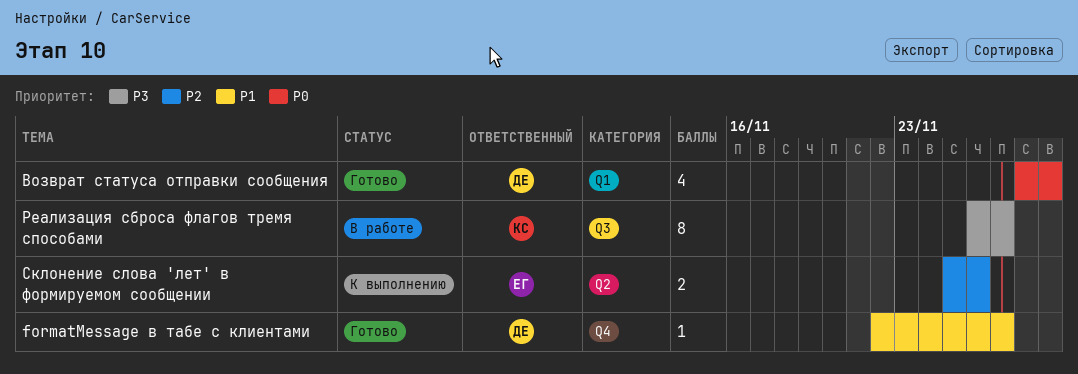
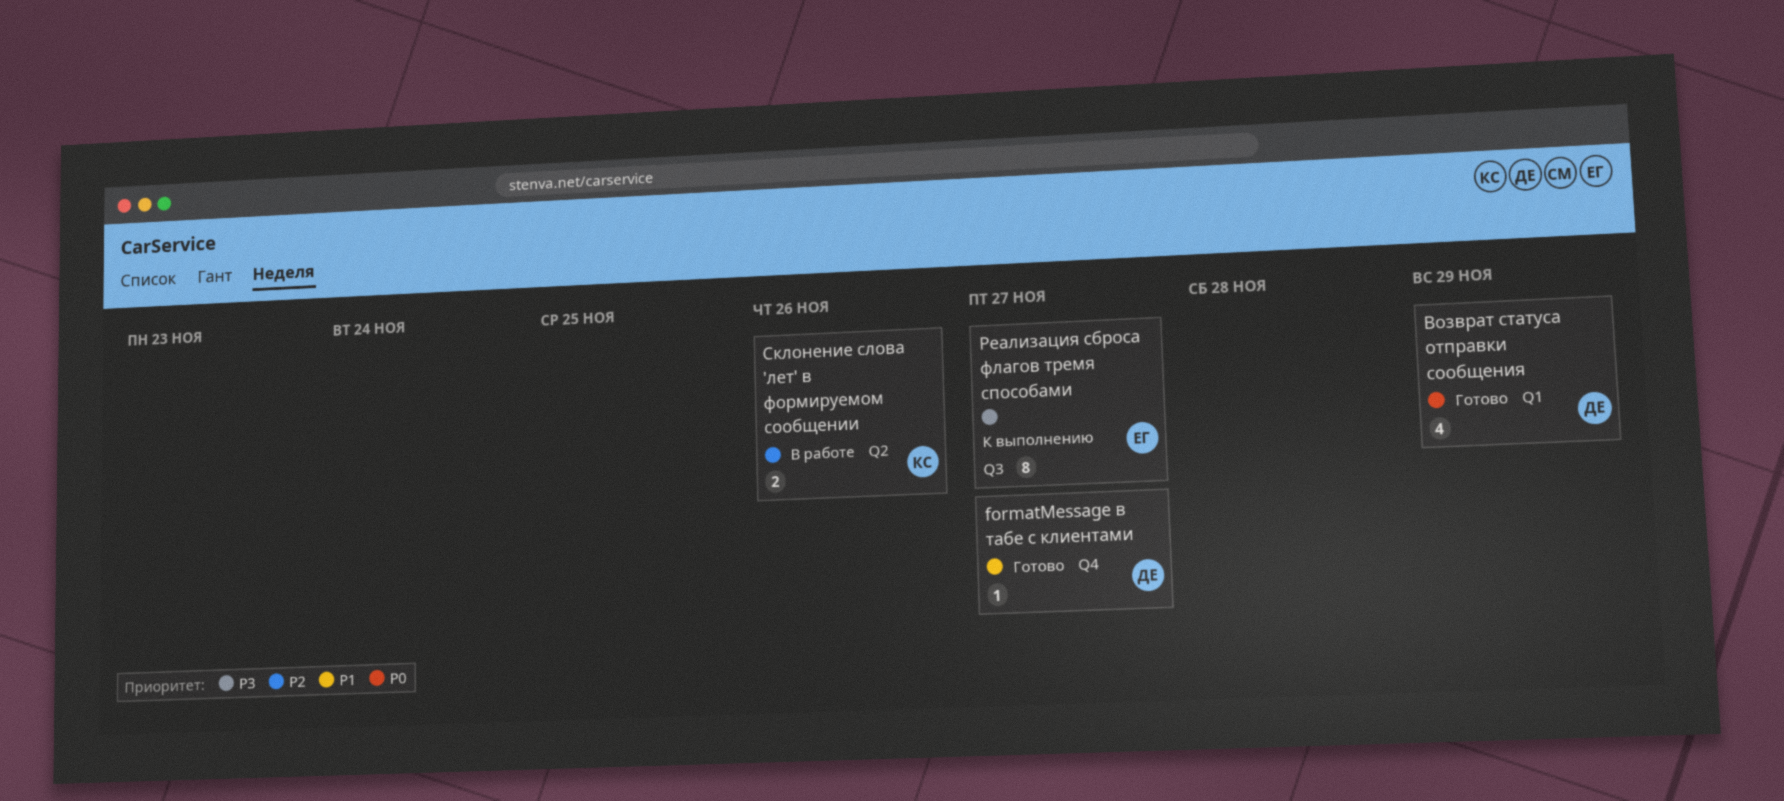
Реализация сброса флагов тремя способами, status: В работе -> К выполнению
Реализация сброса флагов тремя способами, owner: КС -> ЕГ
Склонение слова 'лет' в формируемом сообщении, status: К выполнению -> В работе
Склонение слова 'лет' в формируемом сообщении, owner: ЕГ -> КС

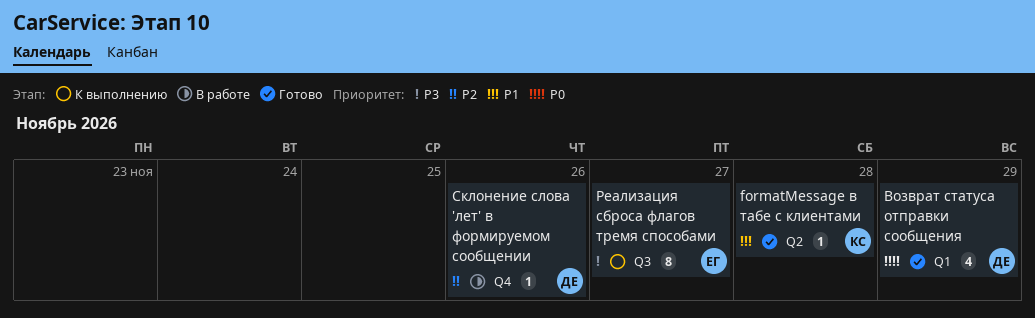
formatMessage в табе с клиентами, owner: ДЕ -> КС
formatMessage в табе с клиентами, label: Q4 -> Q2
formatMessage в табе с клиентами, due: Nov 27 -> Nov 28
Склонение слова 'лет' в формируемом сообщении, owner: КС -> ДЕ
Склонение слова 'лет' в формируемом сообщении, label: Q2 -> Q4
Склонение слова 'лет' в формируемом сообщении, estimate: 2 -> 1

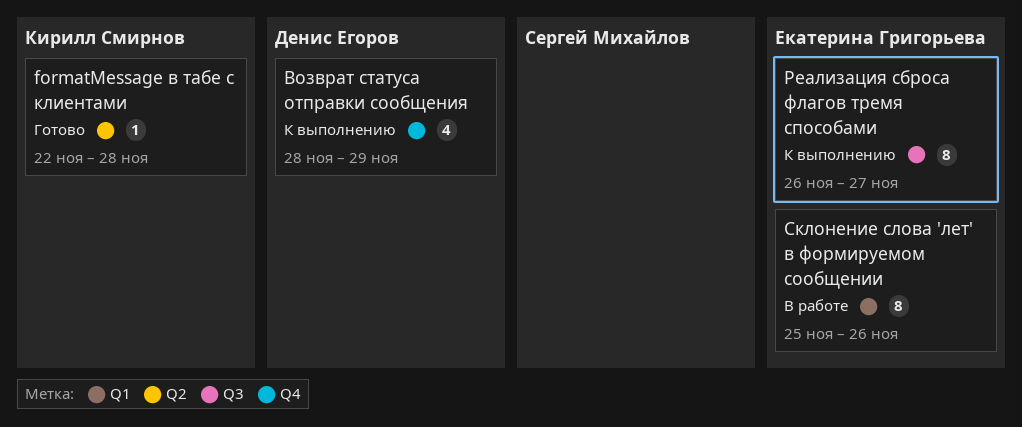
Возврат статуса отправки сообщения, status: Готово -> К выполнению
Возврат статуса отправки сообщения, label: Q1 -> Q4
Склонение слова 'лет' в формируемом сообщении, owner: Денис Егоров -> Екатерина Григорьева
Склонение слова 'лет' в формируемом сообщении, label: Q4 -> Q1
Склонение слова 'лет' в формируемом сообщении, estimate: 1 -> 8

